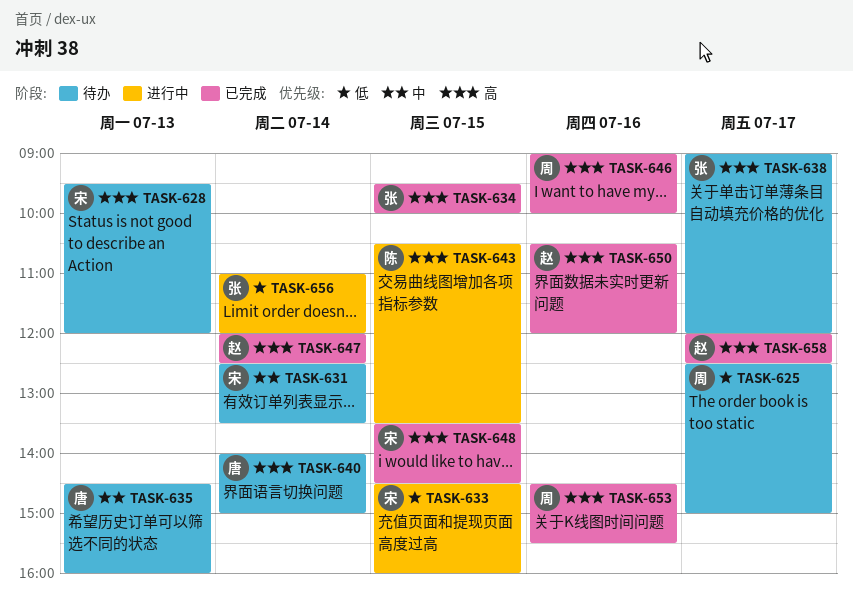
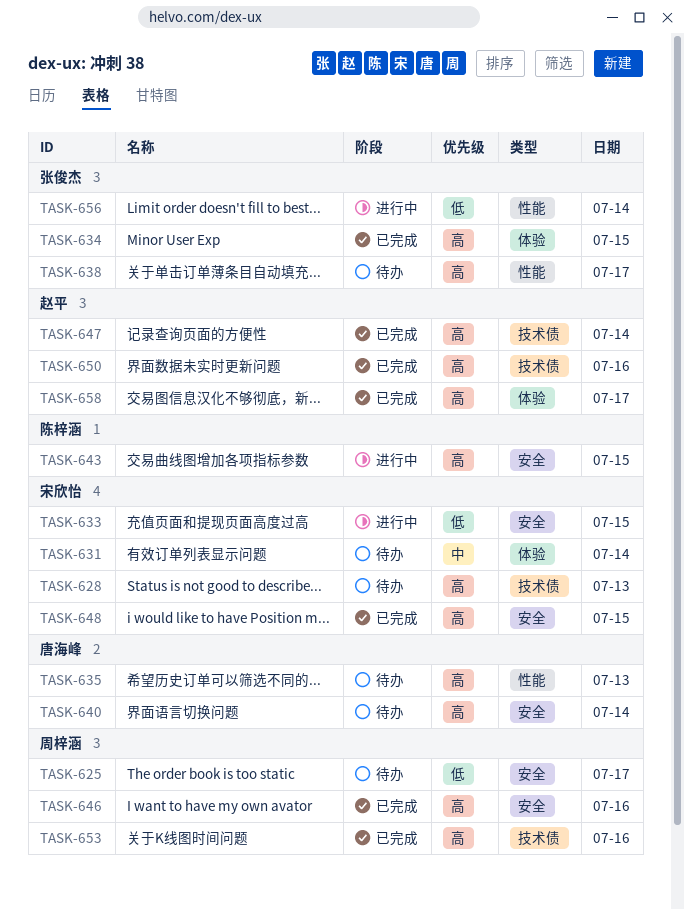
TASK-635, priority: 中 -> 高

